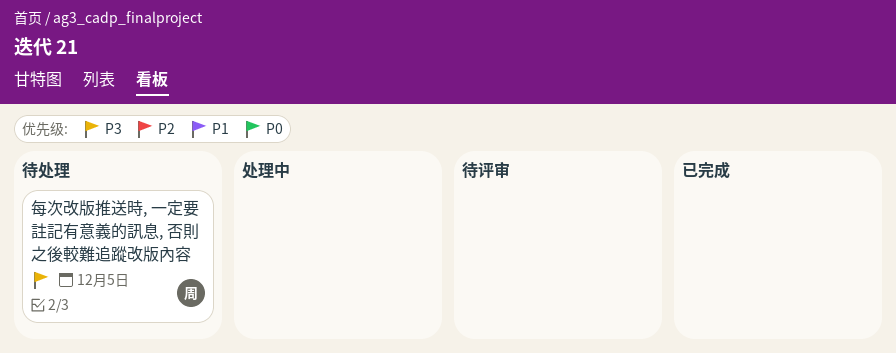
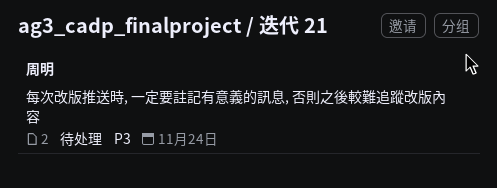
每次改版推送時, 一定要註記有意義的訊息, 否則之後較難追蹤改版內容, due: Dec 5 -> Nov 24

